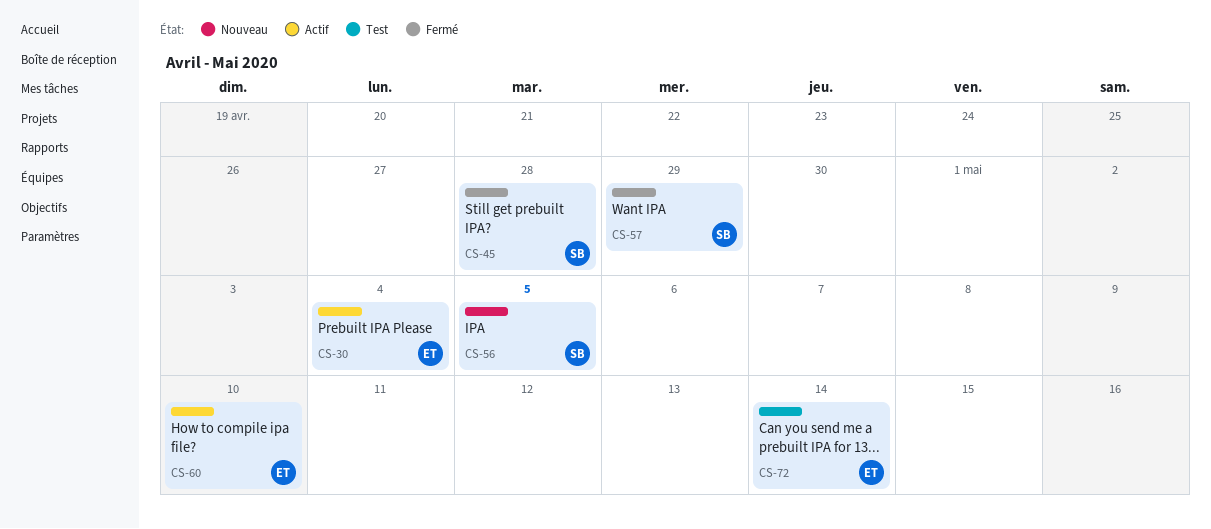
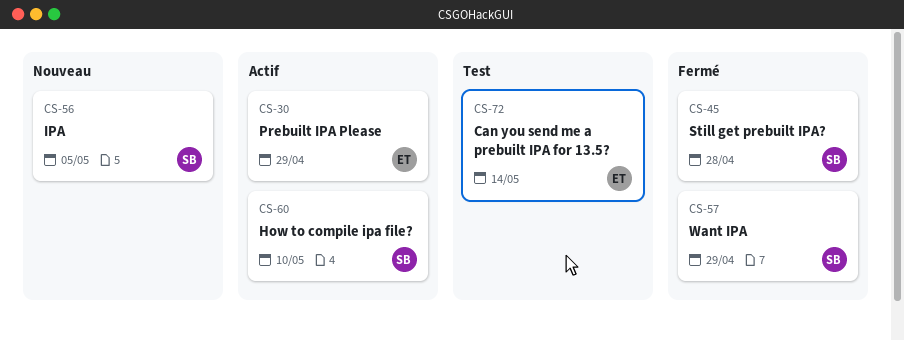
CS-30, due: May 4 -> Apr 29
CS-60, owner: ET -> SB

